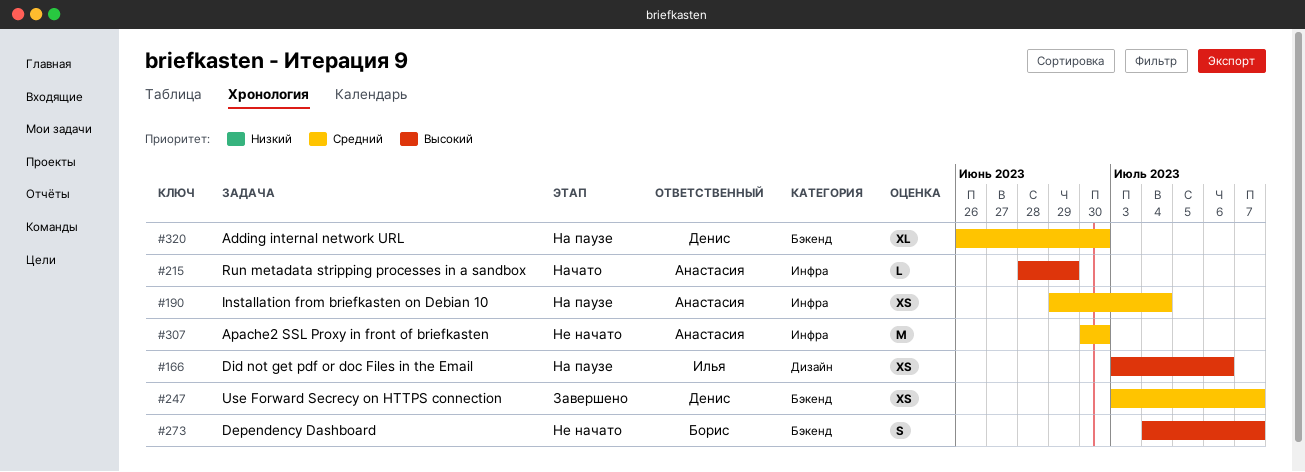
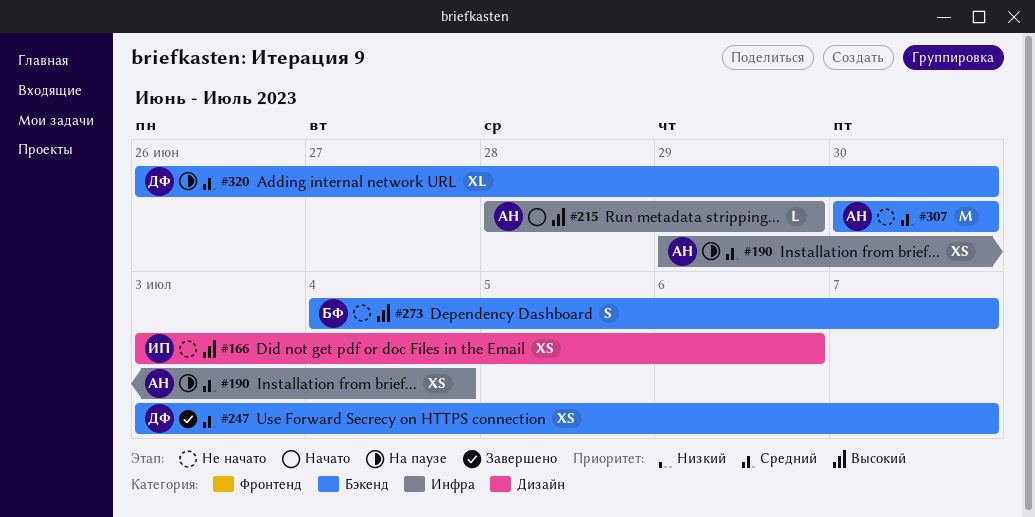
#166, status: На паузе -> Не начато
#307, label: Инфра -> Бэкенд

